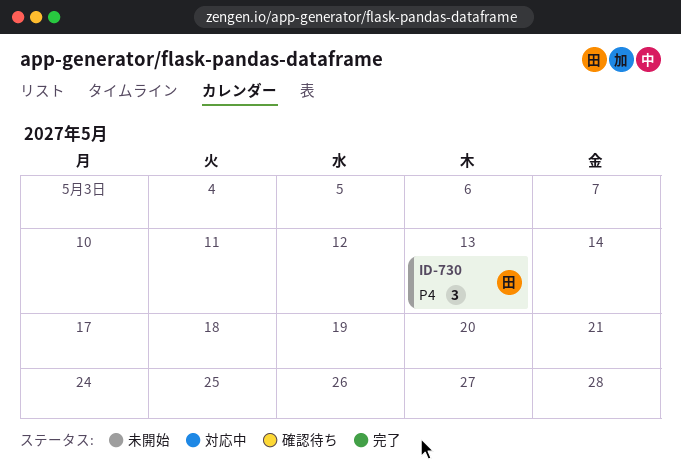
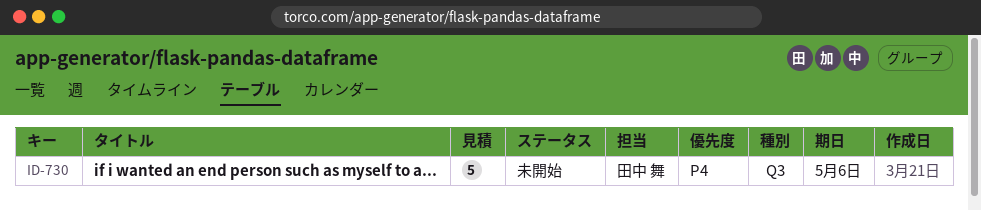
ID-730, estimate: 3 -> 5
ID-730, due: May 13 -> May 6

